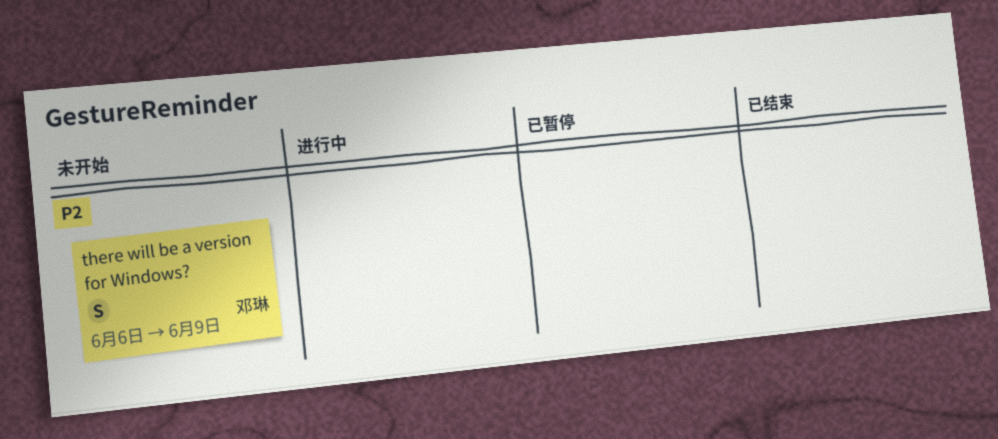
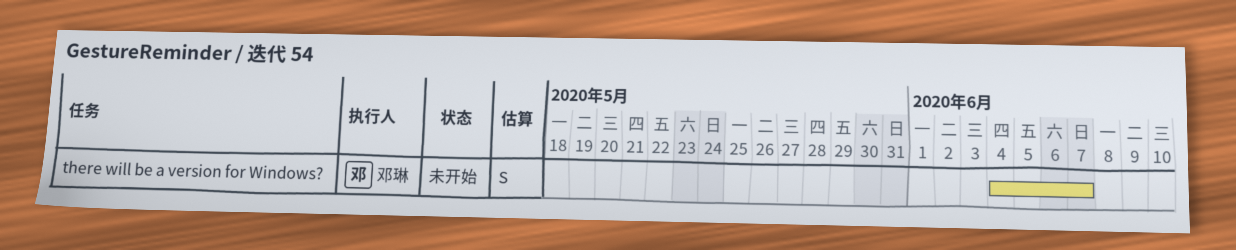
there will be a version for Windows?, start: Jun 6 -> Jun 4
there will be a version for Windows?, due: Jun 9 -> Jun 7

